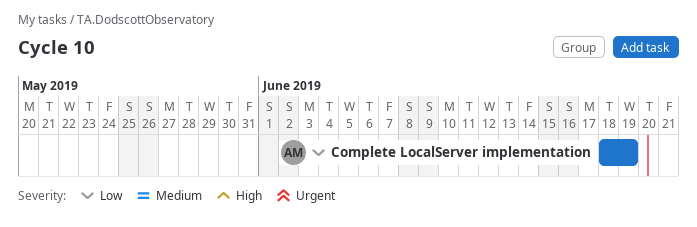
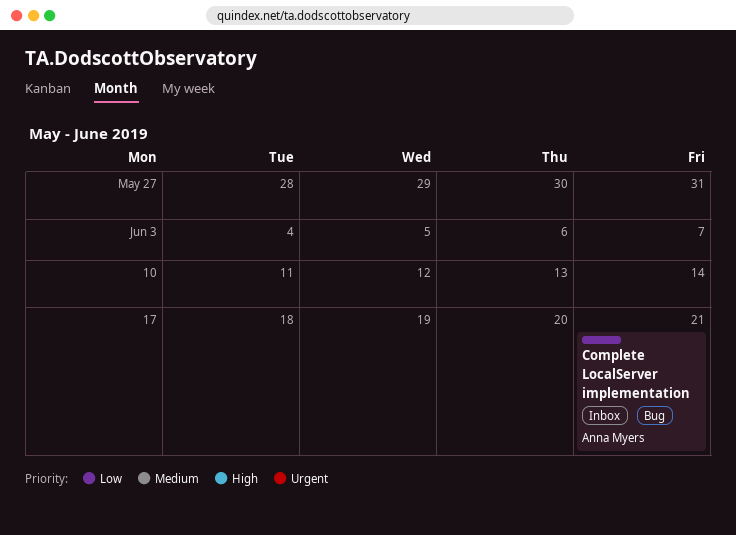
Complete LocalServer implementation, due: Jun 19 -> Jun 21

